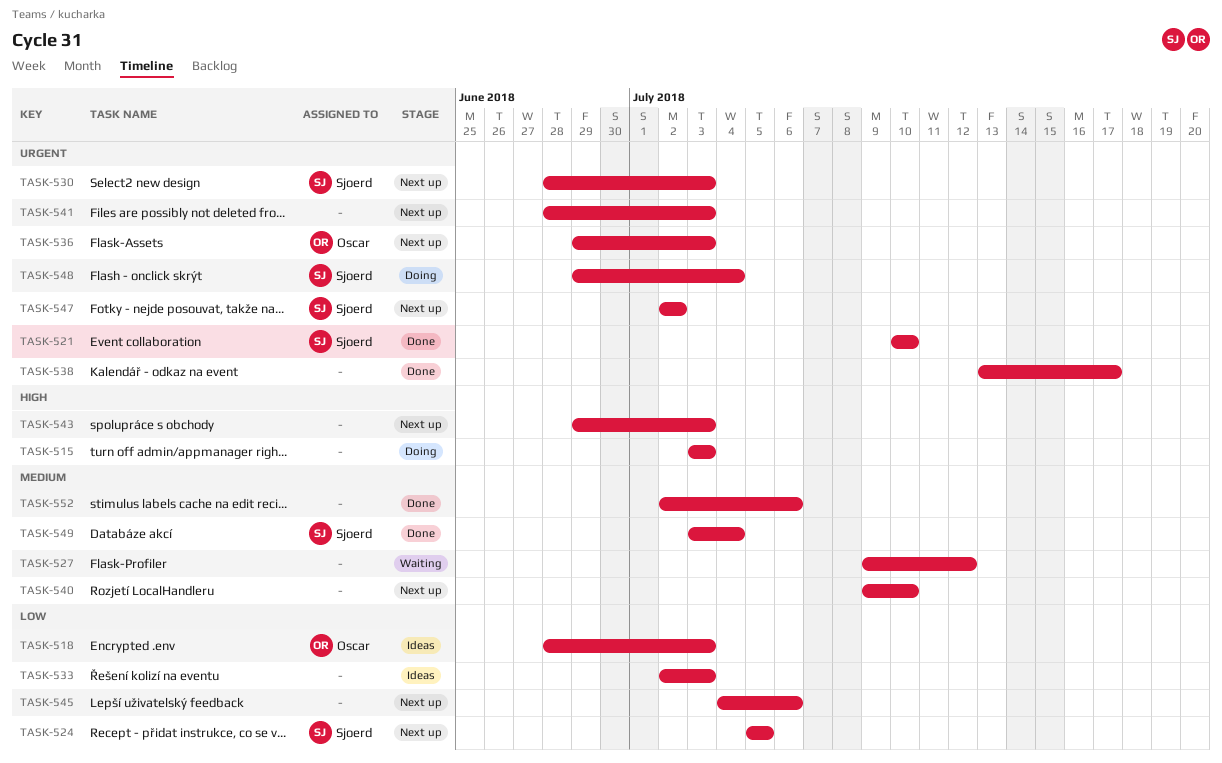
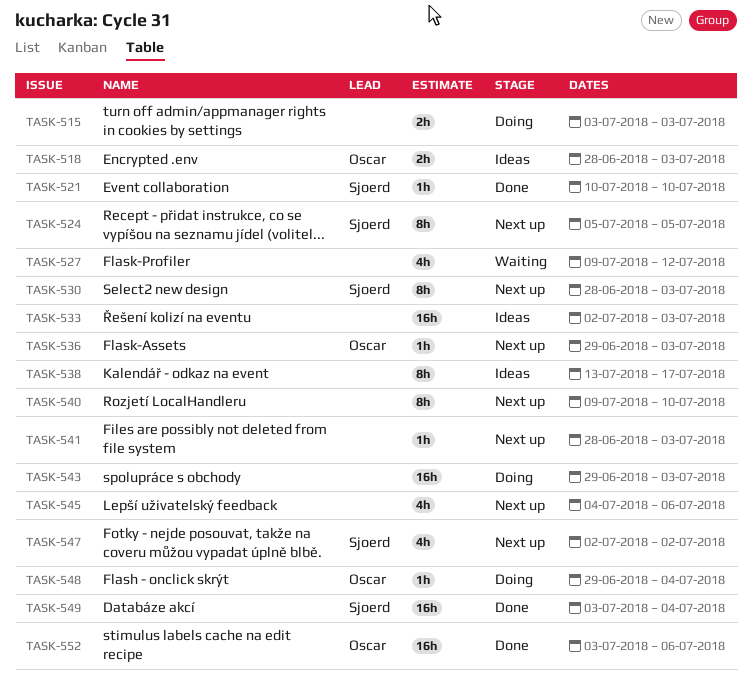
TASK-538, status: Done -> Ideas
TASK-543, status: Next up -> Doing
TASK-548, owner: Sjoerd -> Oscar
TASK-552, owner: none -> Oscar
TASK-552, start: Jul 2 -> Jul 3

